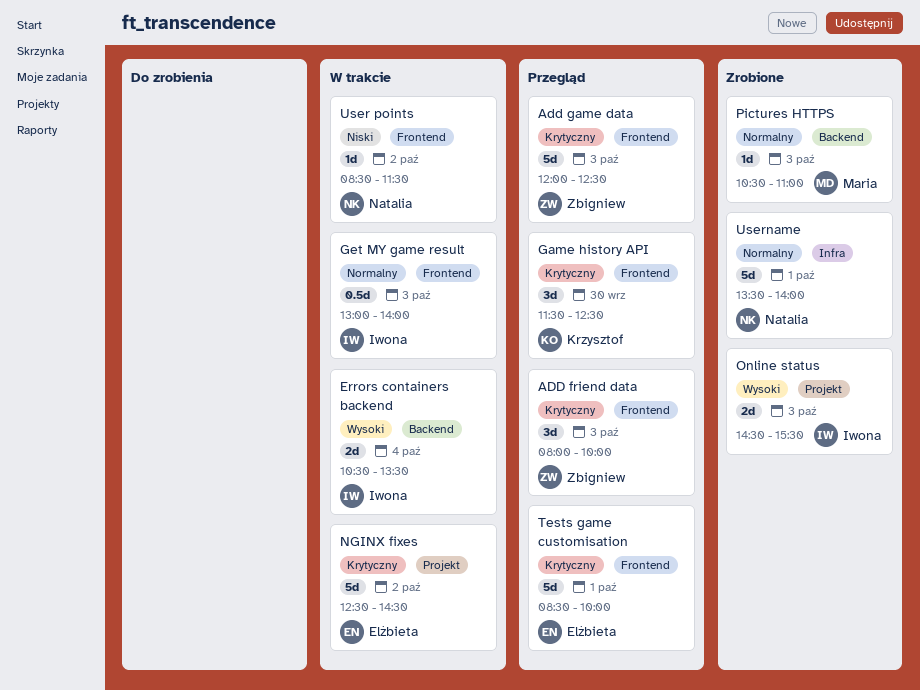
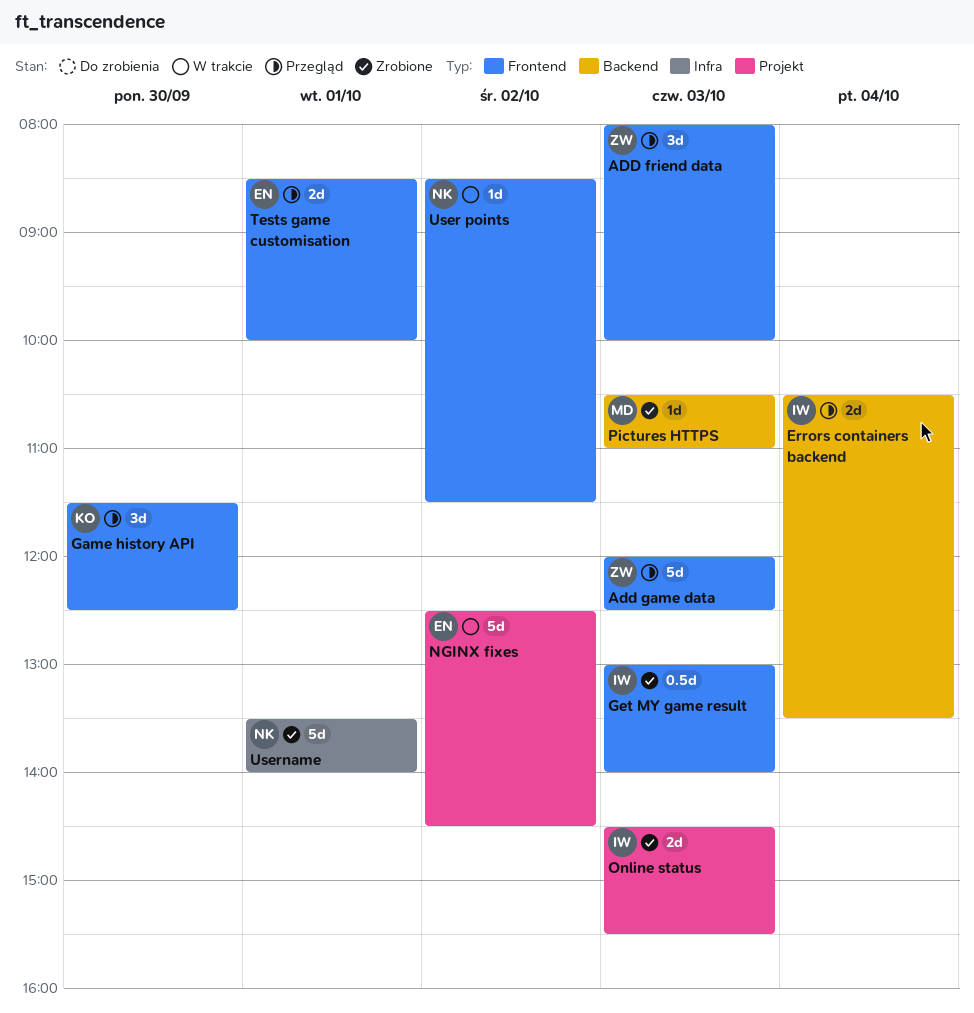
Errors containers backend, status: W trakcie -> Przegląd
Get MY game result, status: W trakcie -> Zrobione
Tests game customisation, estimate: 5d -> 2d

